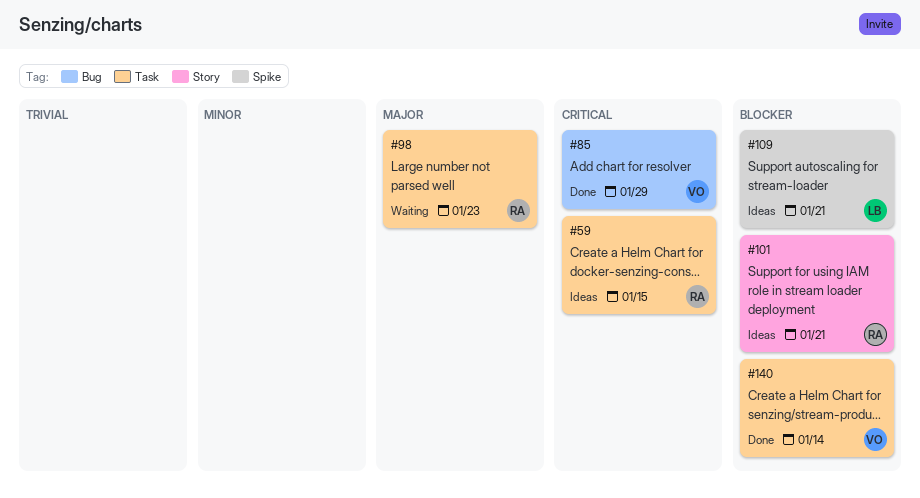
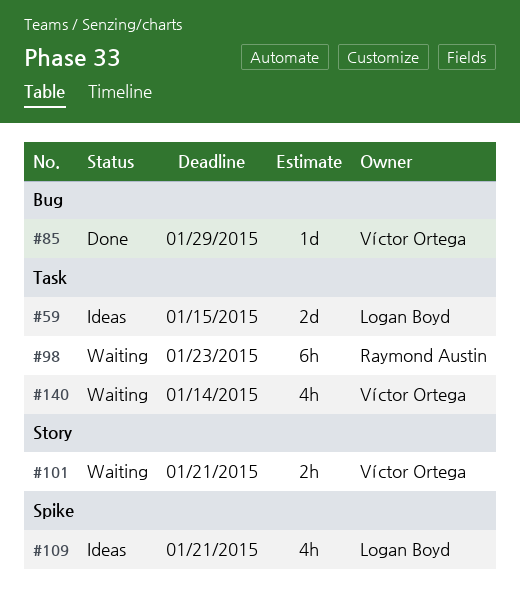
#59, owner: Raymond Austin -> Logan Boyd
#101, status: Ideas -> Waiting
#101, owner: Raymond Austin -> Víctor Ortega
#140, status: Done -> Waiting

